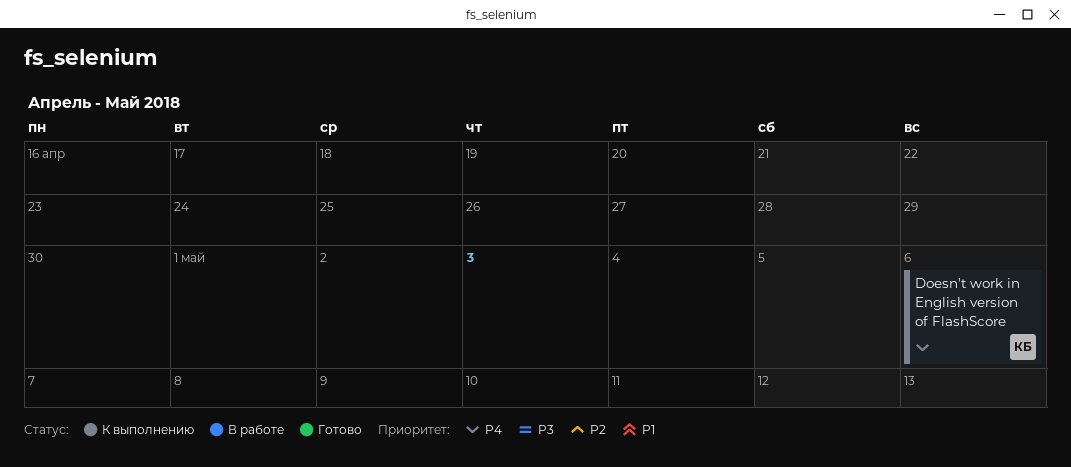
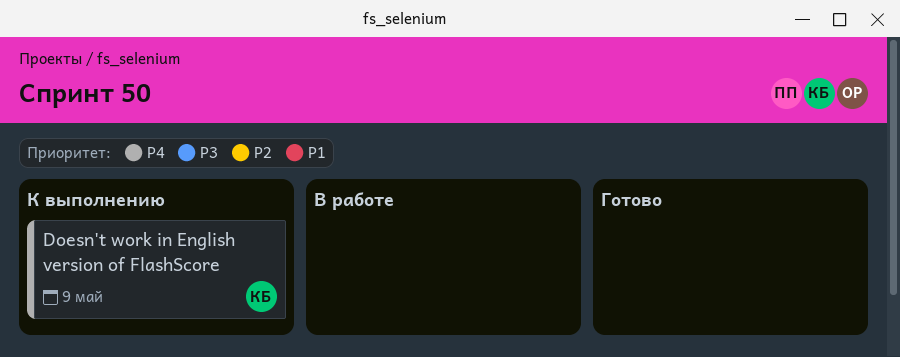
Doesn't work in English version of FlashScore, due: May 6 -> May 9

